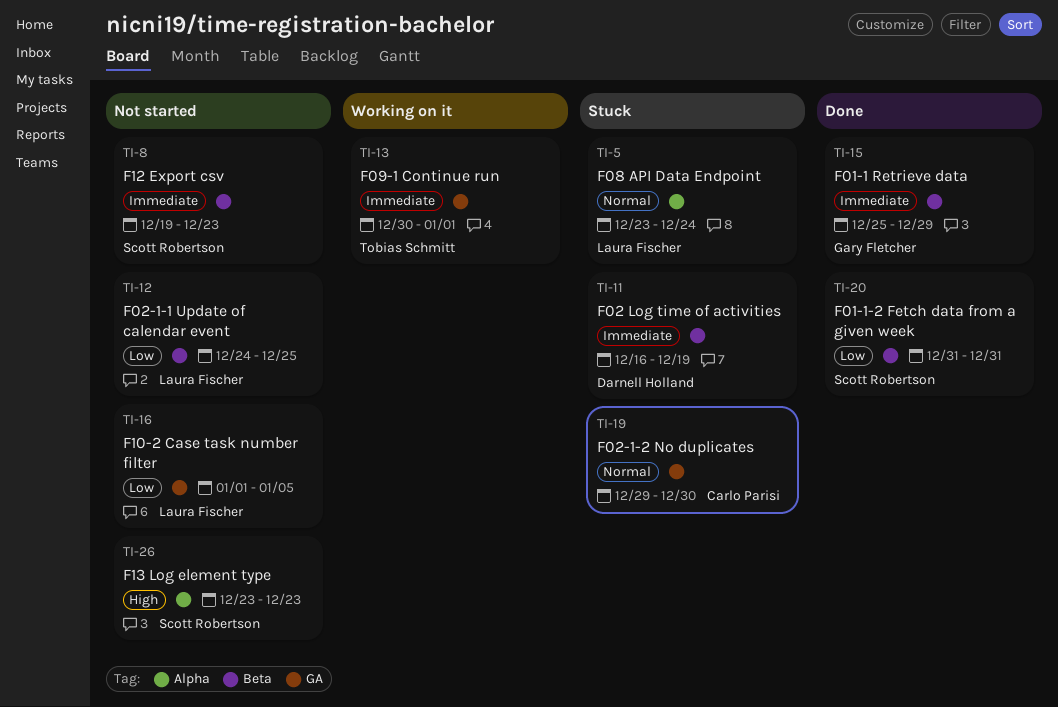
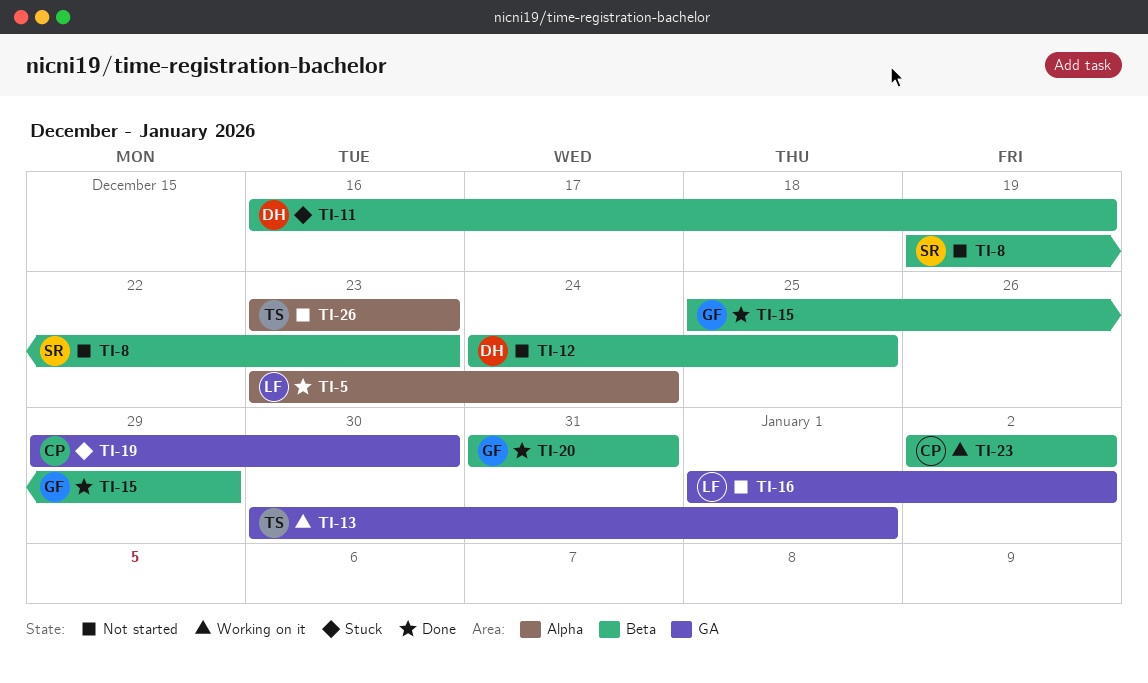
TI-5, status: Stuck -> Done
TI-12, owner: Laura Fischer -> Darnell Holland
TI-16, due: Jan 5 -> Jan 2
TI-20, owner: Scott Robertson -> Gary Fletcher
TI-23: none -> present
TI-26, owner: Scott Robertson -> Tobias Schmitt

